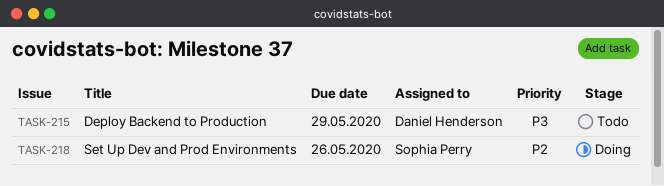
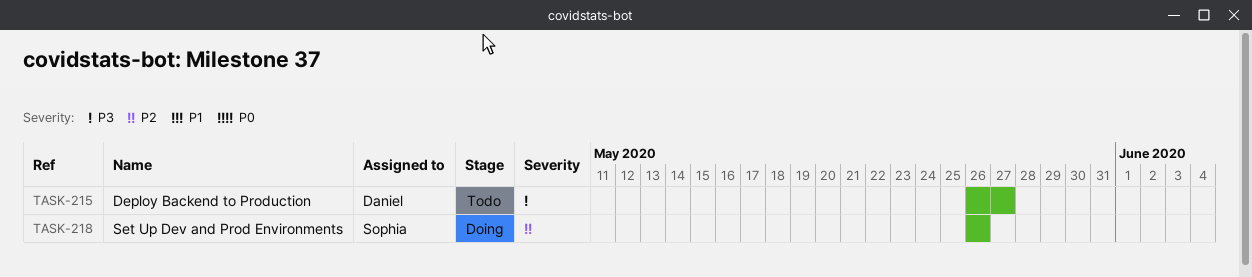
TASK-215, due: May 29 -> May 27

